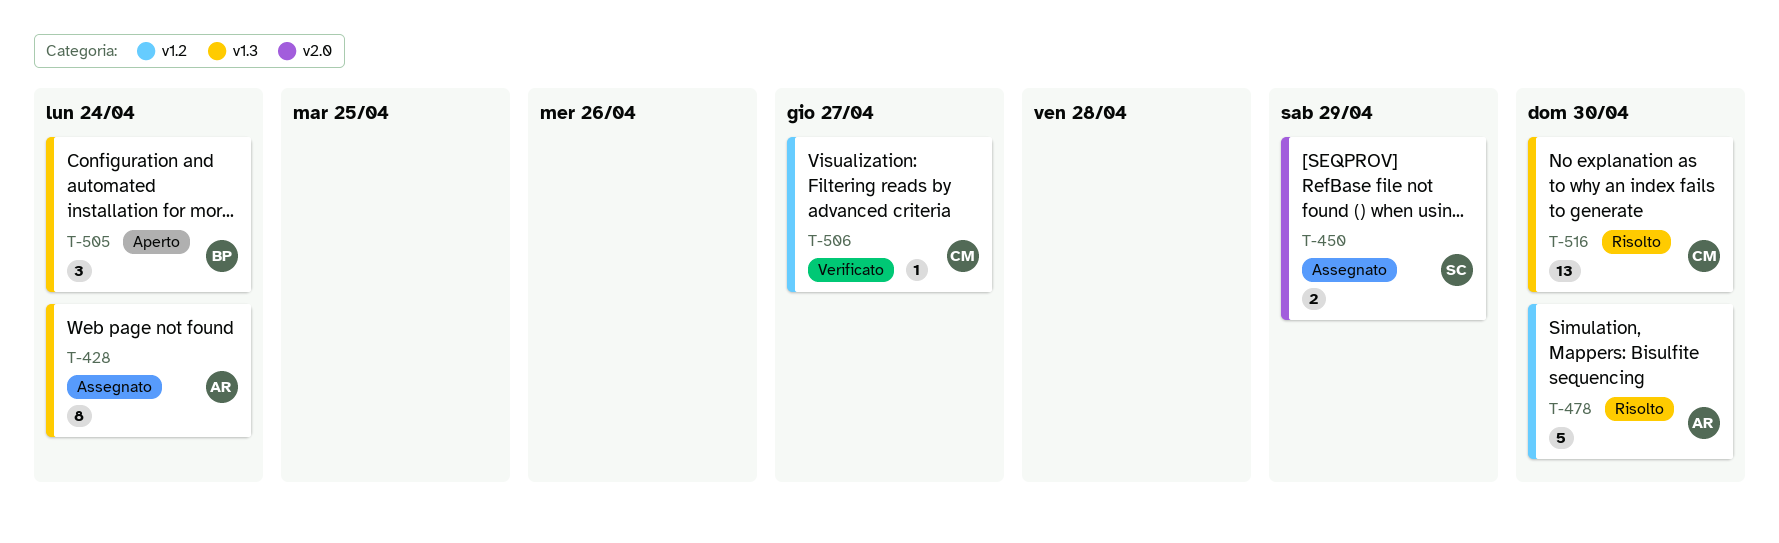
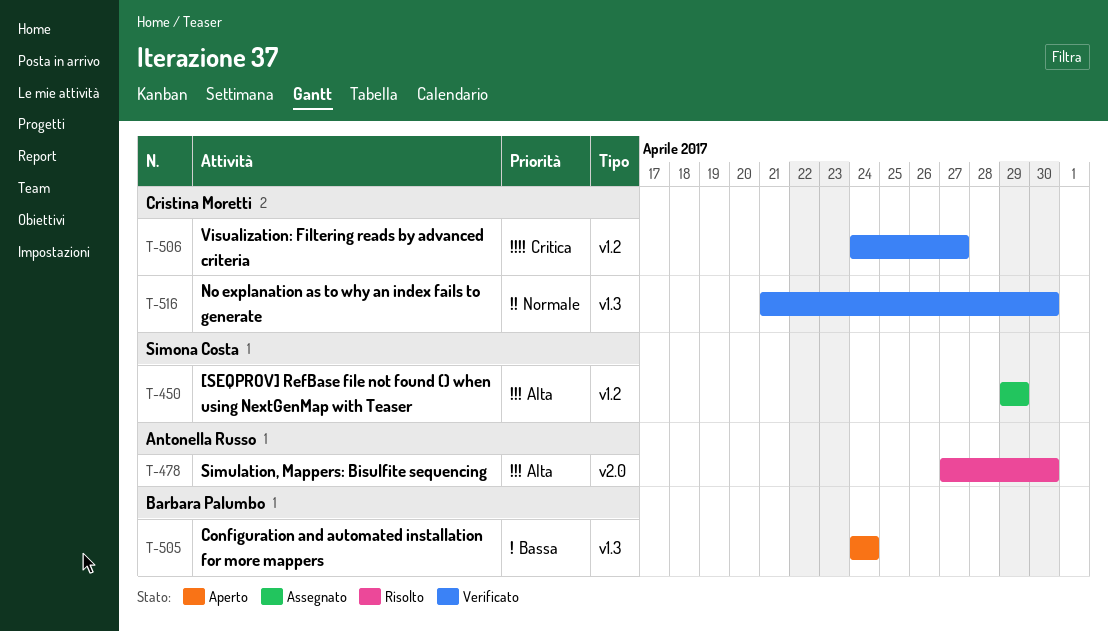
T-428: present -> none
T-450, label: v2.0 -> v1.2
T-478, label: v1.2 -> v2.0
T-516, status: Risolto -> Verificato

